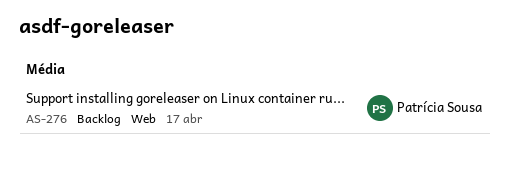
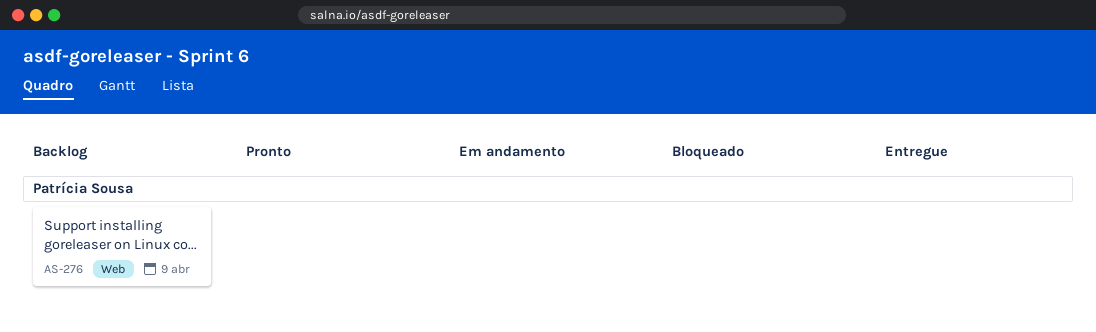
AS-276, due: Apr 17 -> Apr 9

